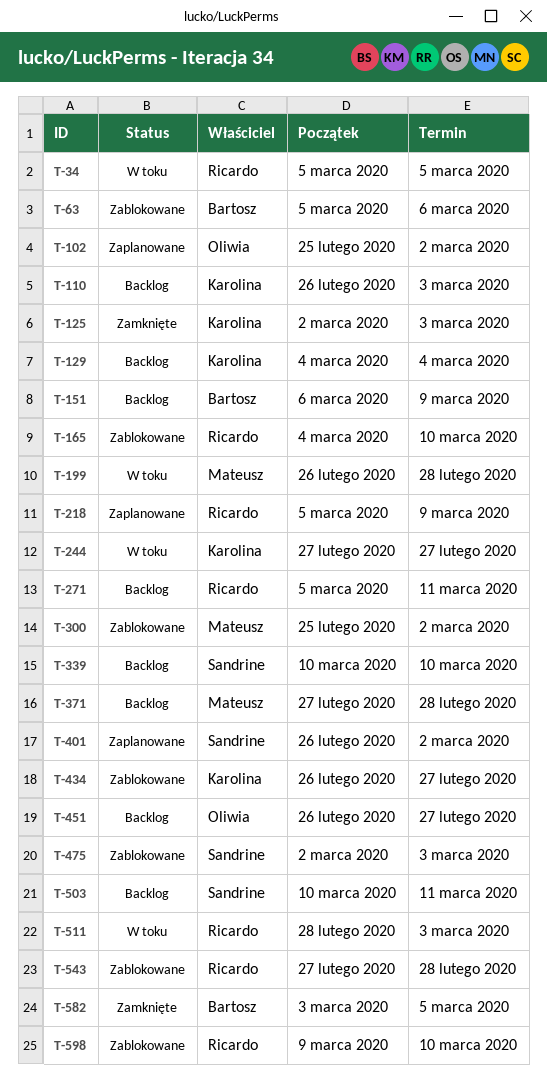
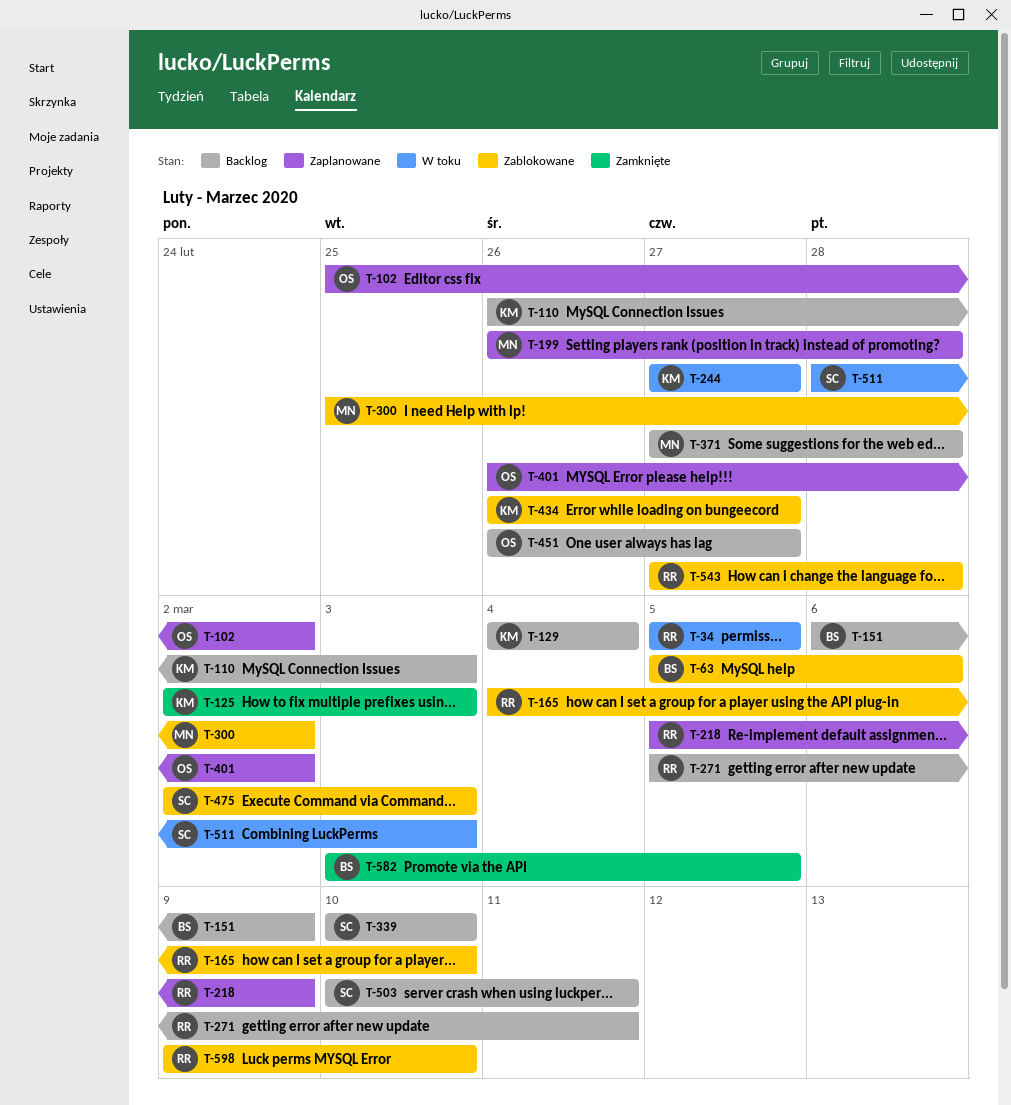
T-199, status: W toku -> Zaplanowane
T-401, owner: Sandrine -> Oliwia
T-511, owner: Ricardo -> Sandrine

